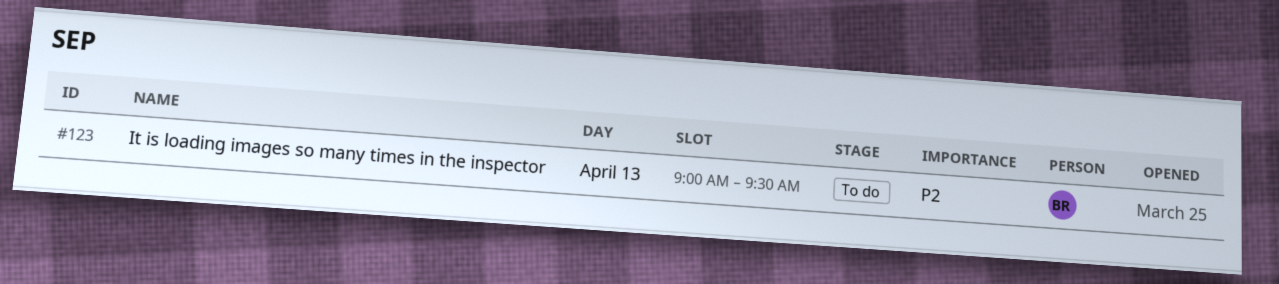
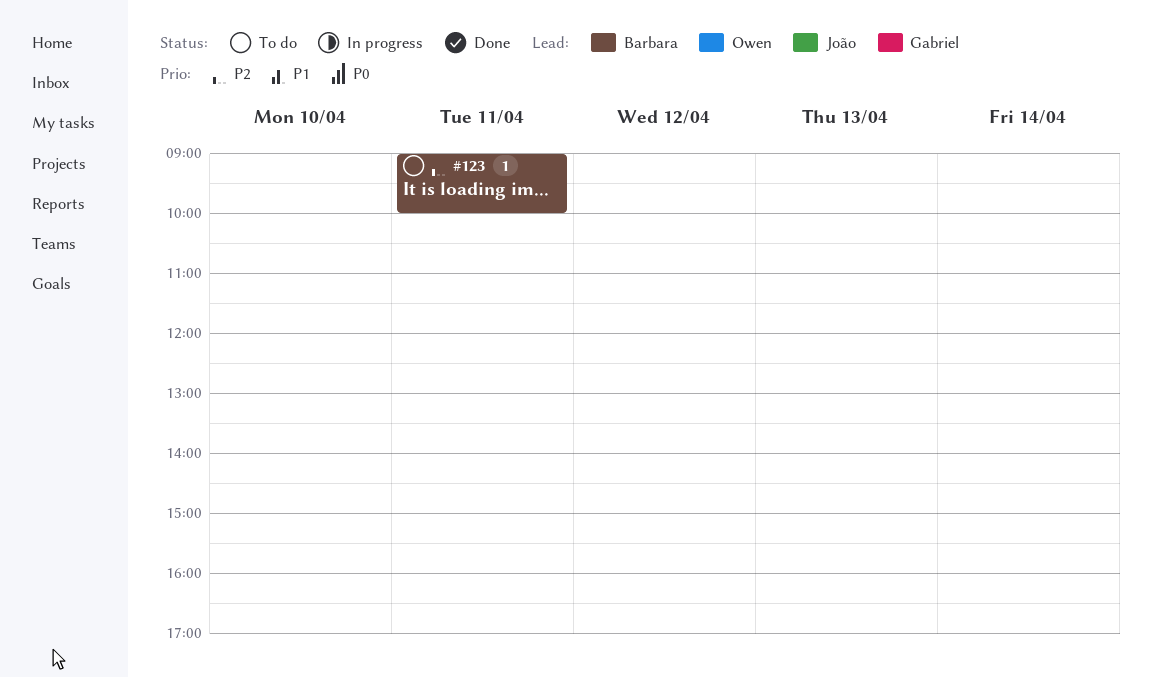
#123, day: Apr 13 -> Apr 11
#123, ends: 09:30 -> 10:00

